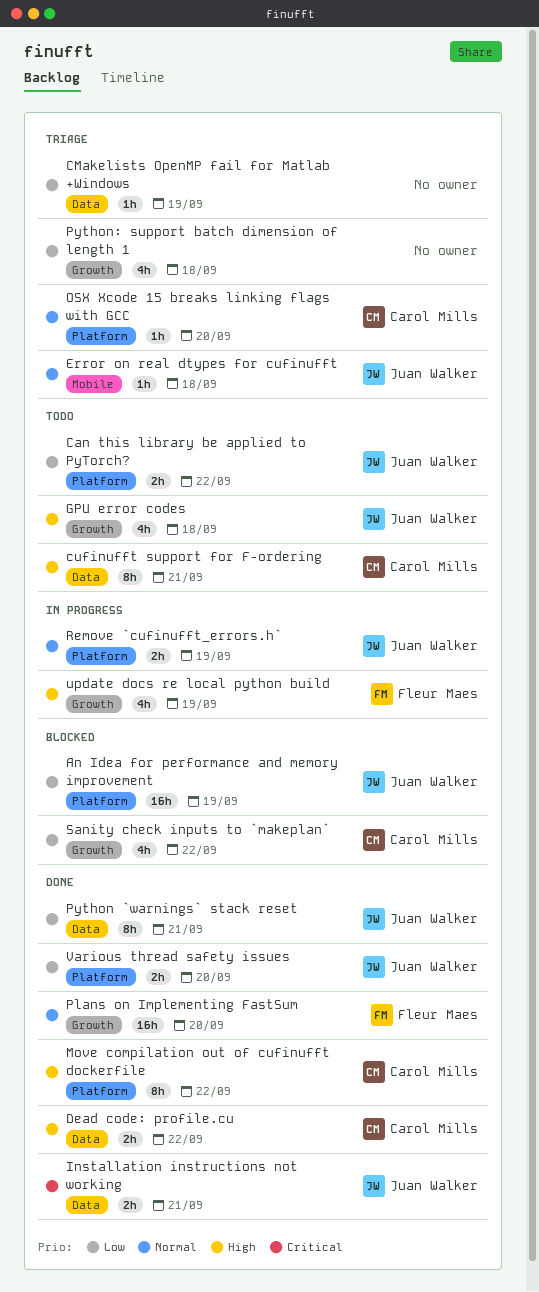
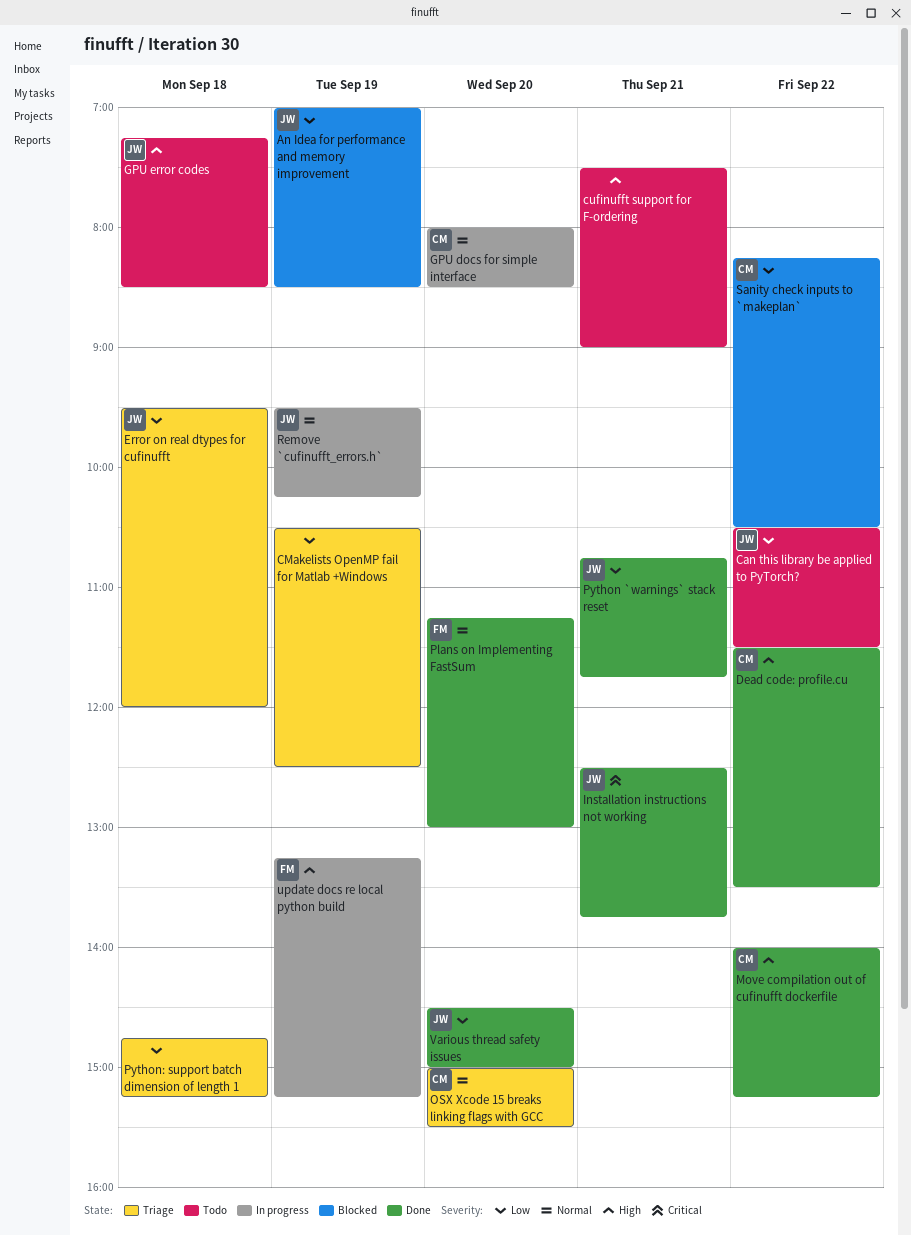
cufinufft support for F-ordering, owner: Carol Mills -> none
Error on real dtypes for cufinufft, priority: Normal -> Low
GPU docs for simple interface: none -> present

